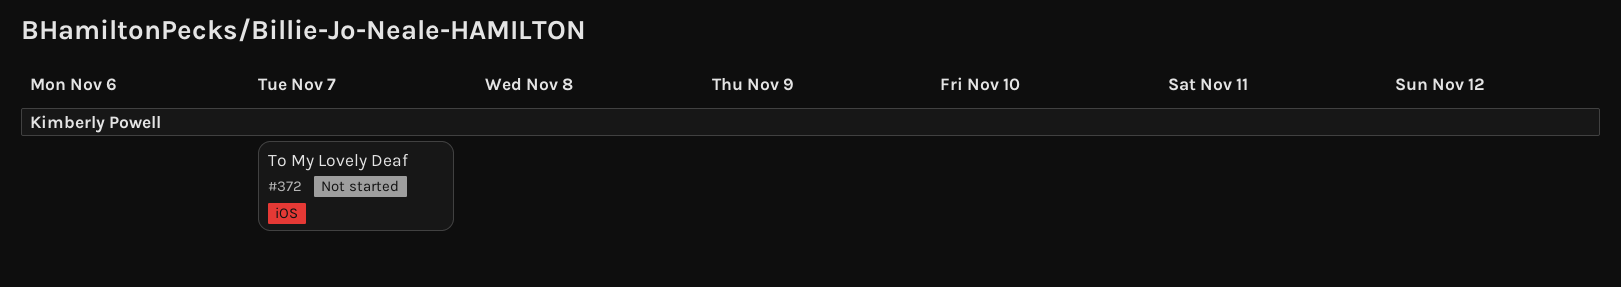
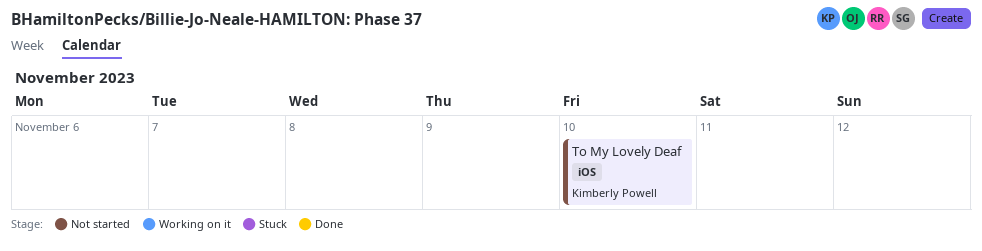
To My Lovely Deaf, due: Nov 7 -> Nov 10

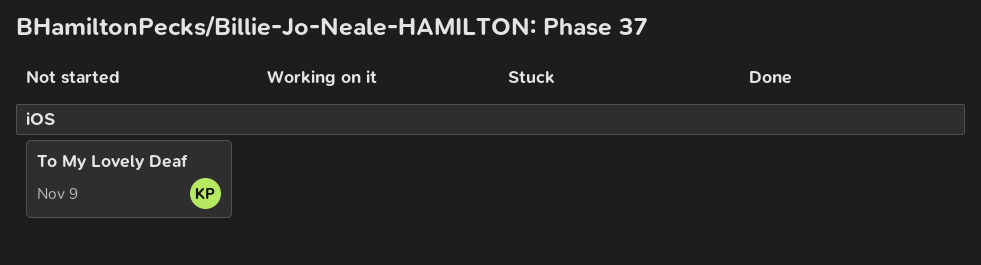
To My Lovely Deaf, due: Nov 10 -> Nov 9

